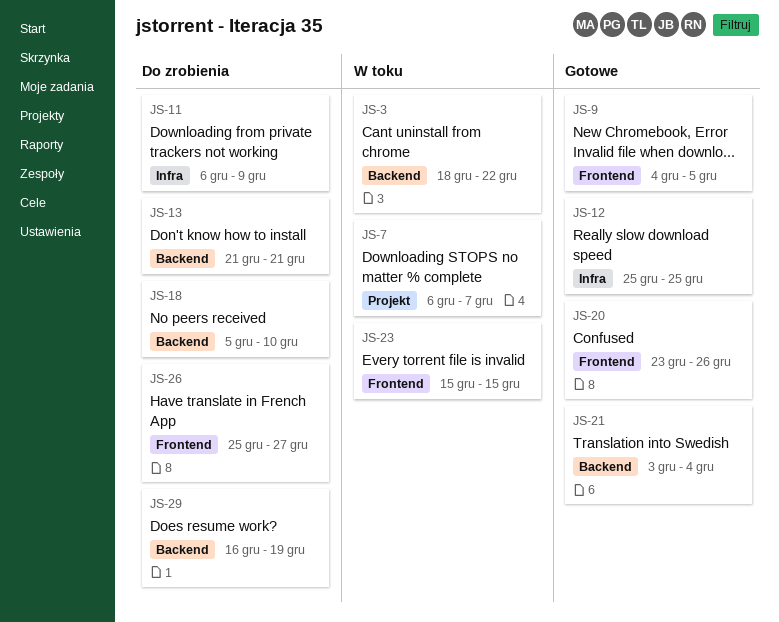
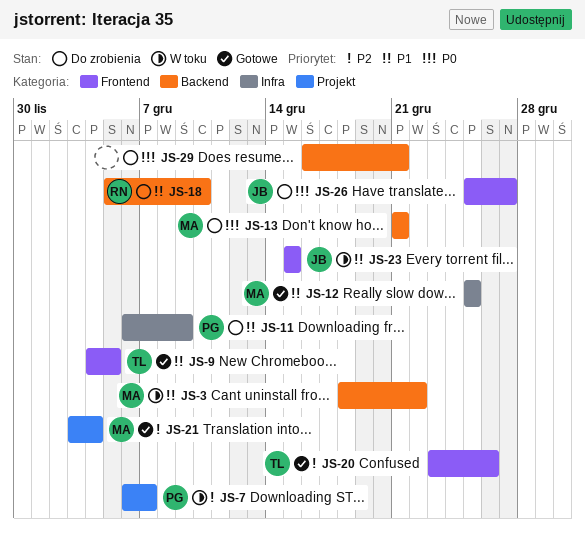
JS-21, label: Backend -> Projekt
JS-29, due: Dec 19 -> Dec 21

